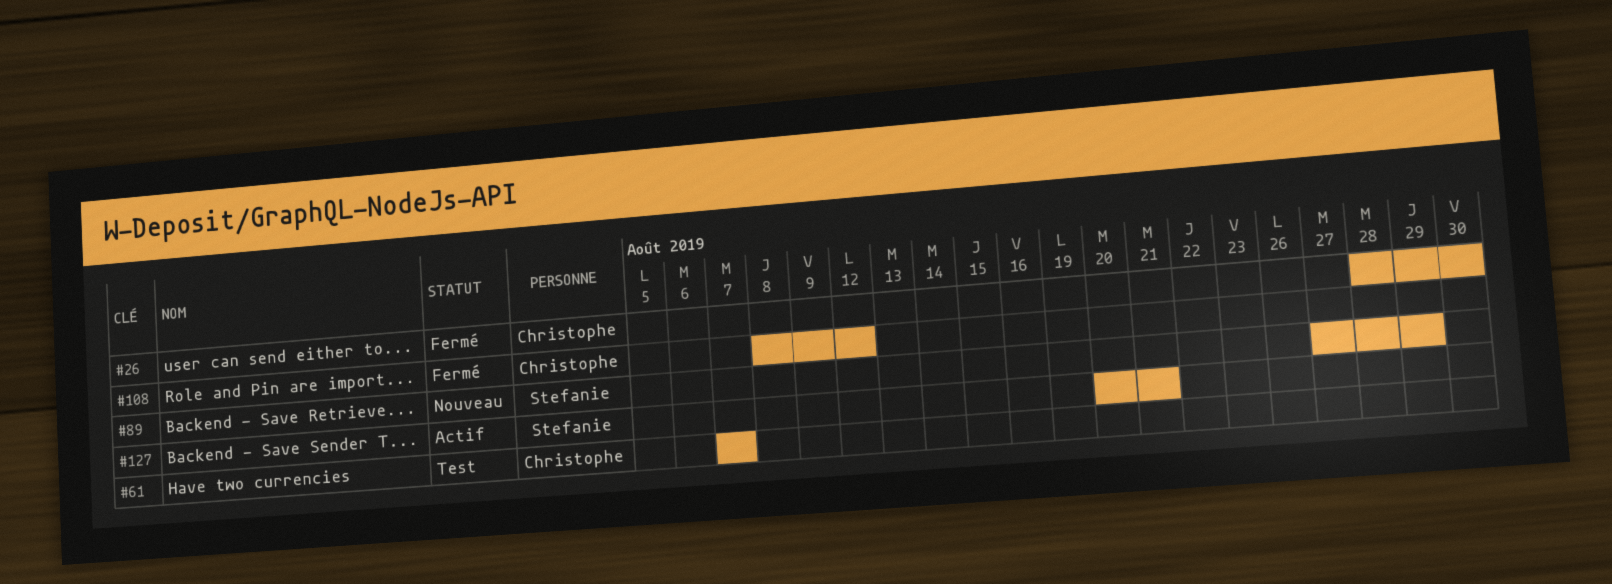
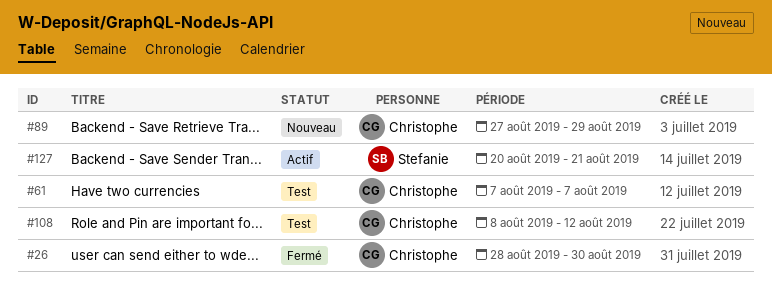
#89, owner: Stefanie -> Christophe
#108, status: Fermé -> Test

